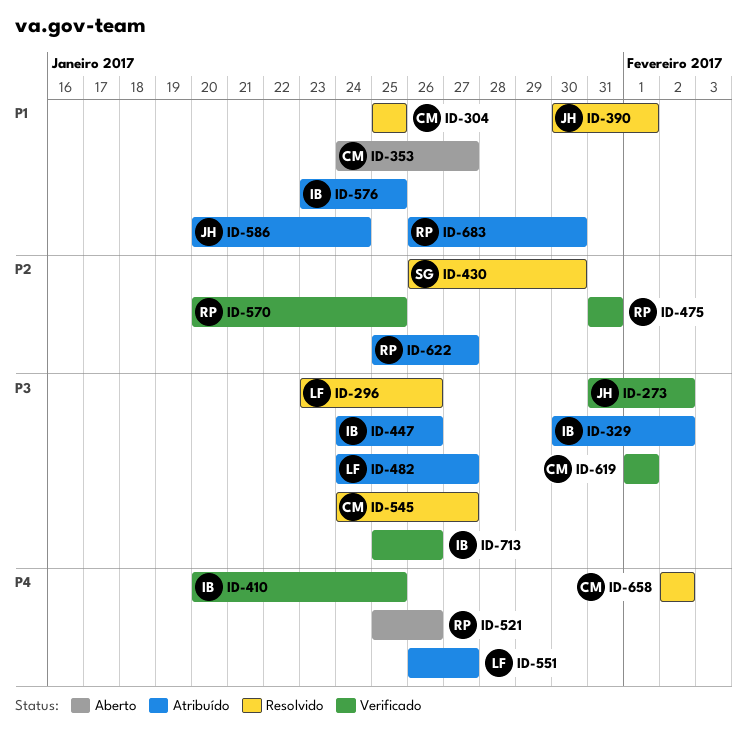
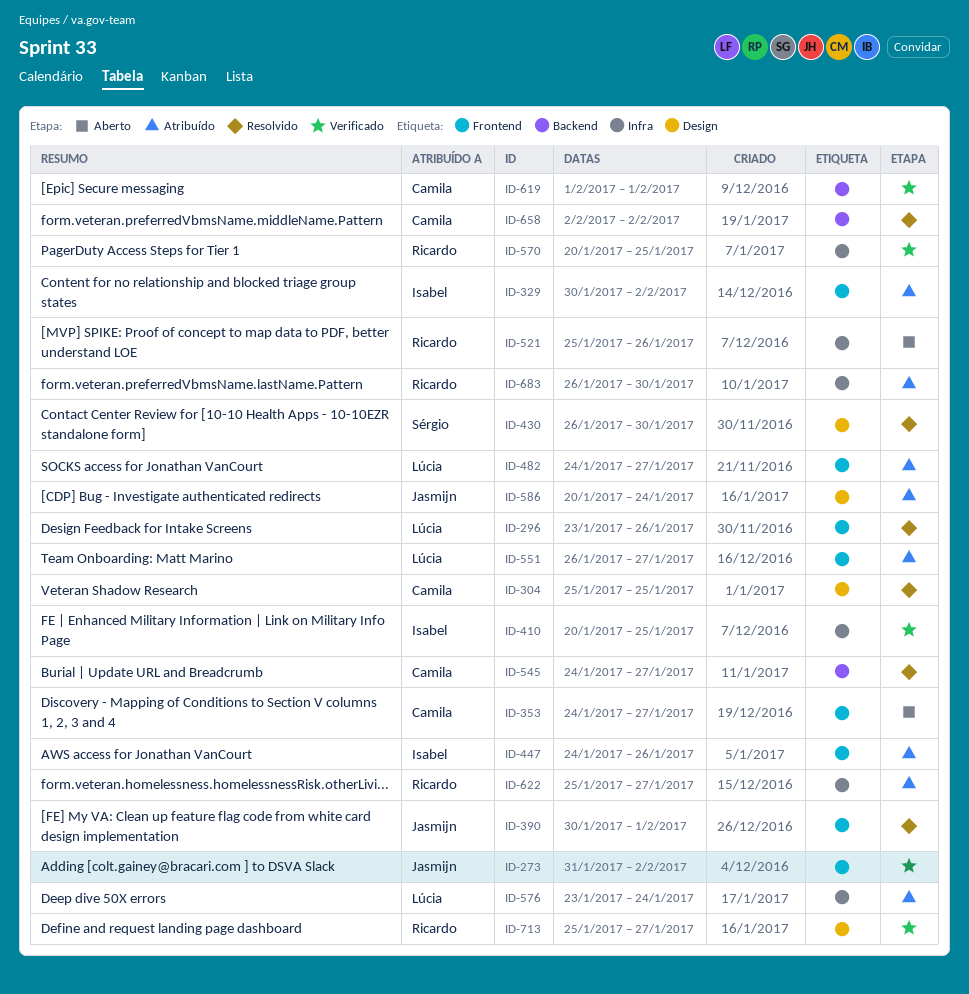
ID-475: present -> none
ID-576, owner: Isabel -> Lúcia
ID-576, due: Jan 25 -> Jan 24
ID-713, owner: Isabel -> Ricardo
ID-713, due: Jan 26 -> Jan 27

